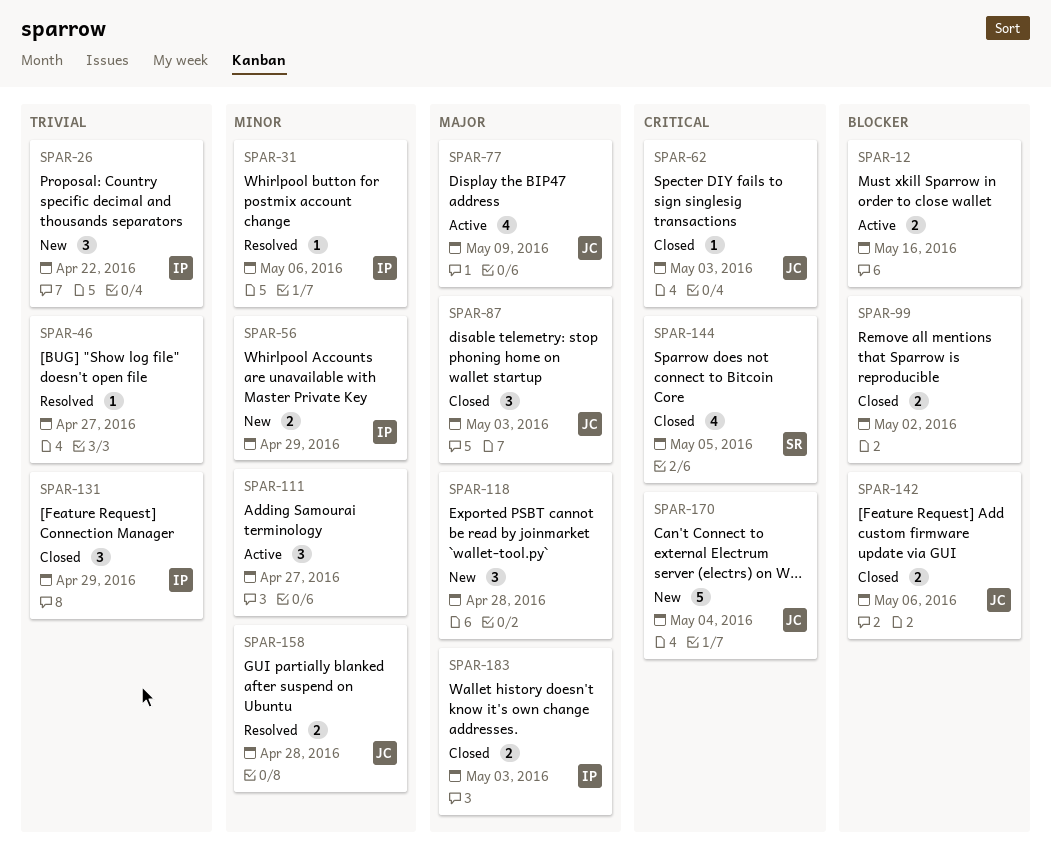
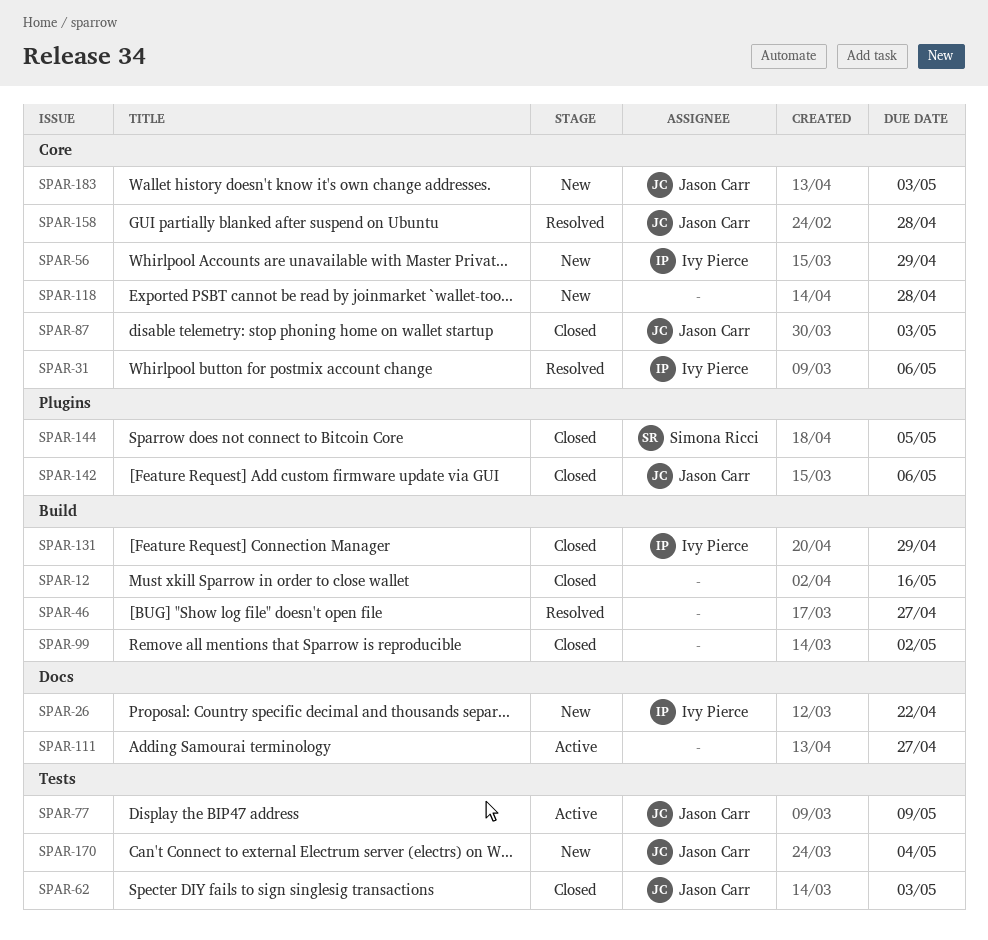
SPAR-12, status: Active -> Closed
SPAR-183, status: Closed -> New
SPAR-183, owner: Ivy Pierce -> Jason Carr

